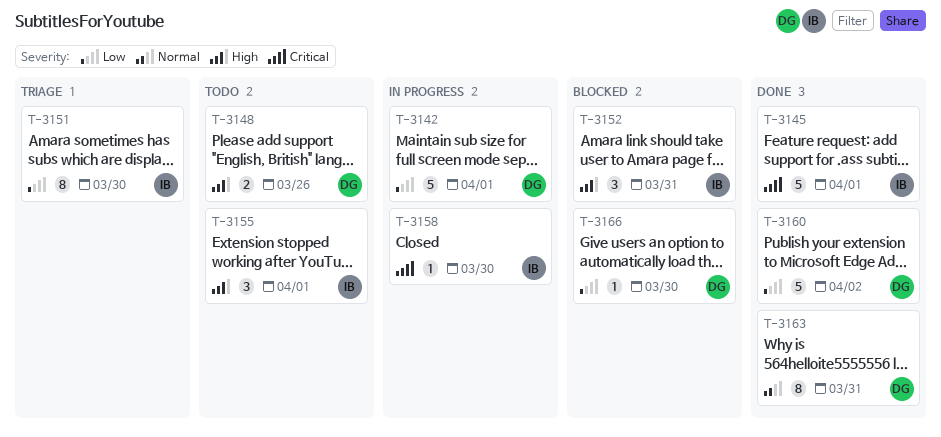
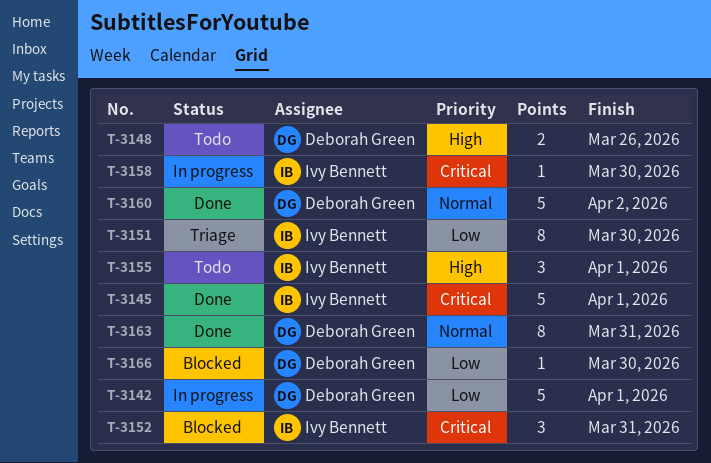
T-3152, priority: High -> Critical
T-3160, priority: Low -> Normal

